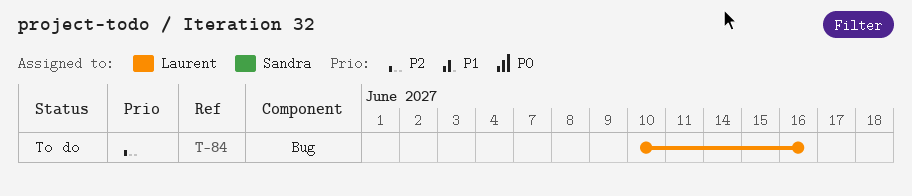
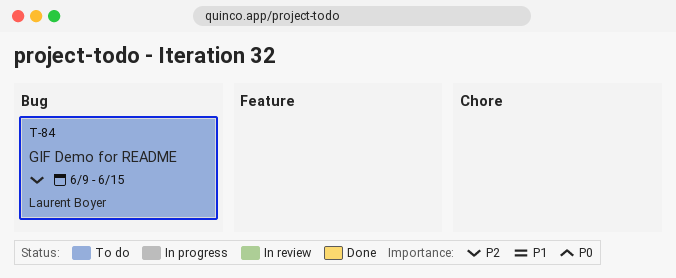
T-84, start: Jun 10 -> Jun 9
T-84, due: Jun 16 -> Jun 15

